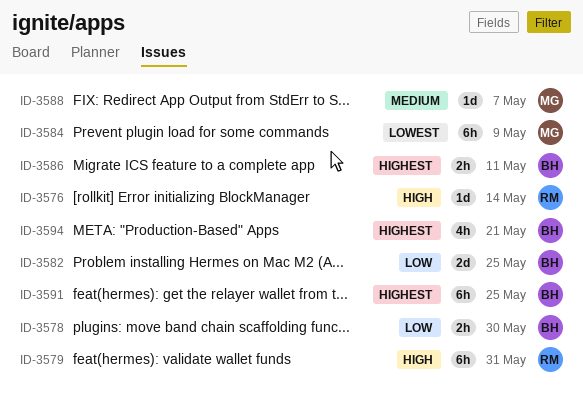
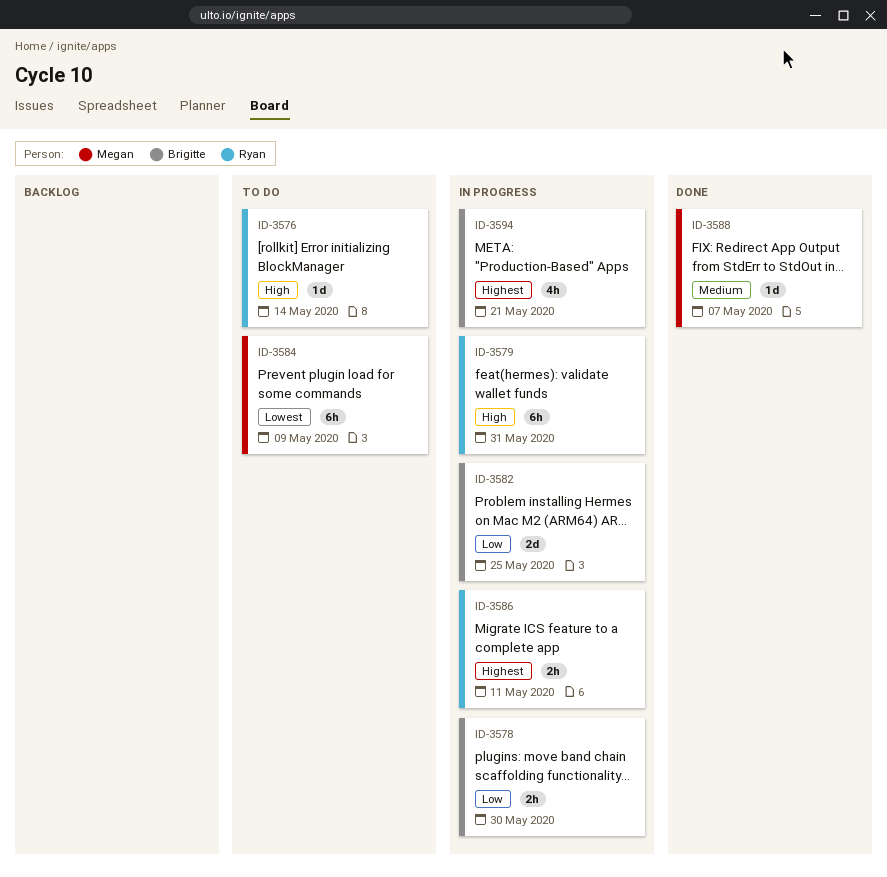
ID-3586, owner: Brigitte -> Ryan
ID-3591: present -> none

